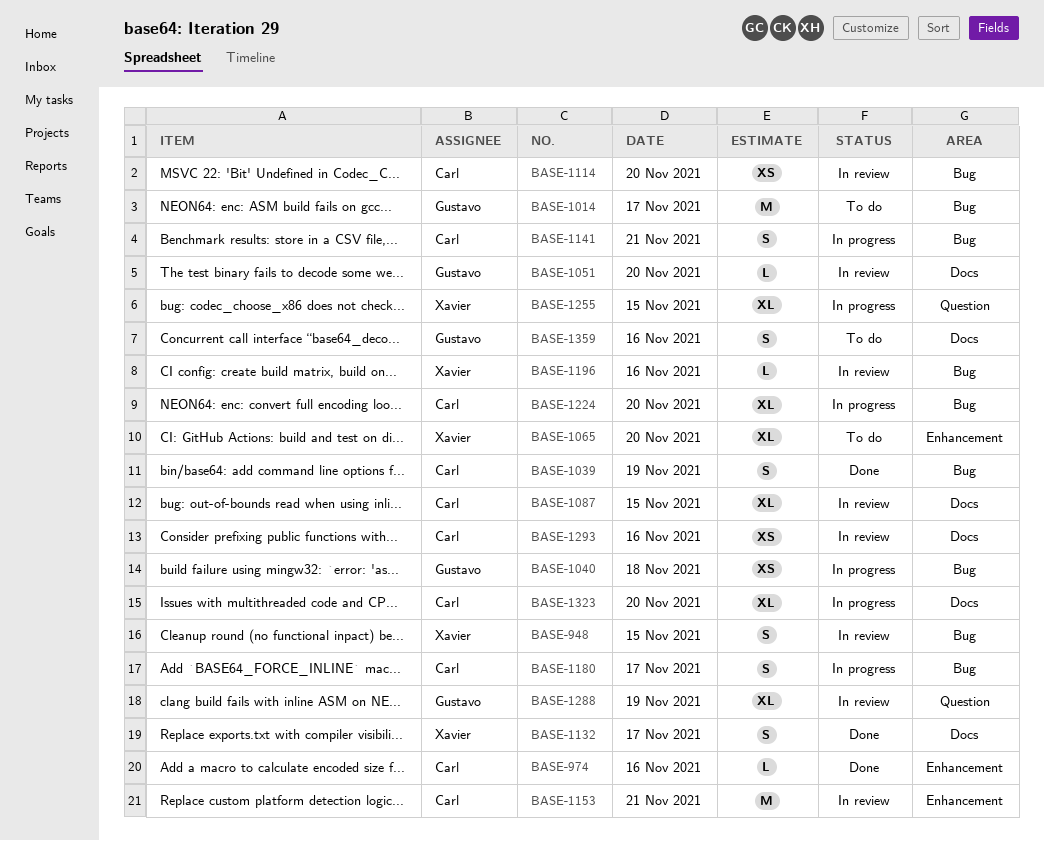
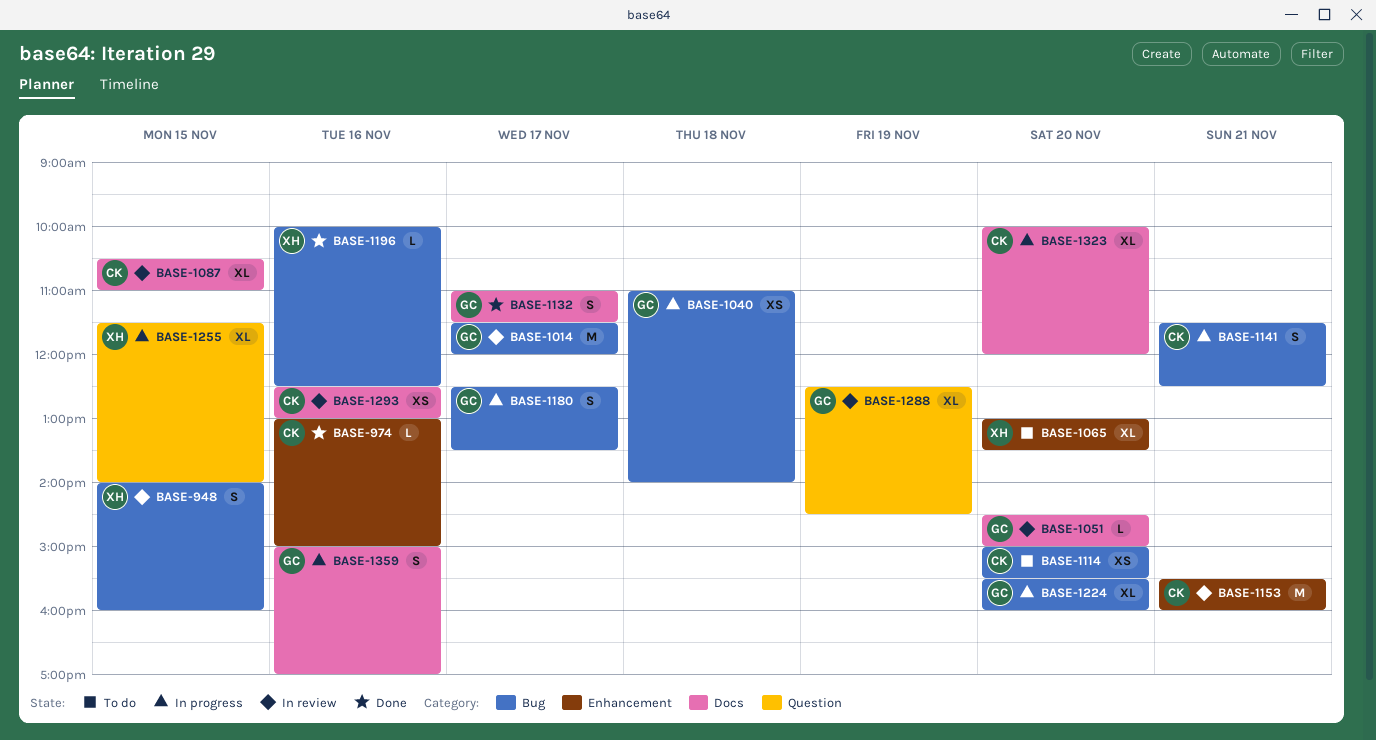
BASE-1014, status: To do -> In review
BASE-1039: present -> none
BASE-1114, status: In review -> To do
BASE-1132, owner: Xavier -> Gustavo
BASE-1180, owner: Carl -> Gustavo
BASE-1196, status: In review -> Done
BASE-1224, owner: Carl -> Gustavo
BASE-1359, status: To do -> In progress

